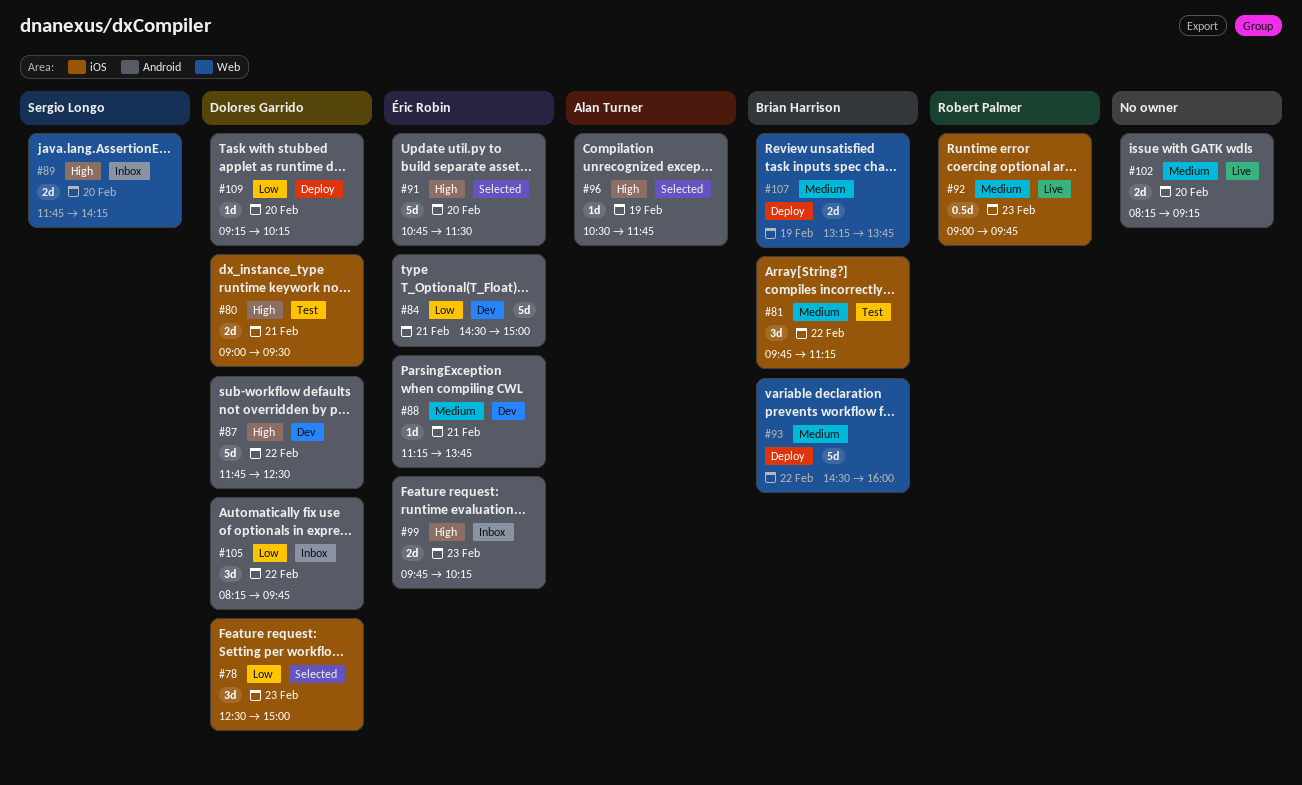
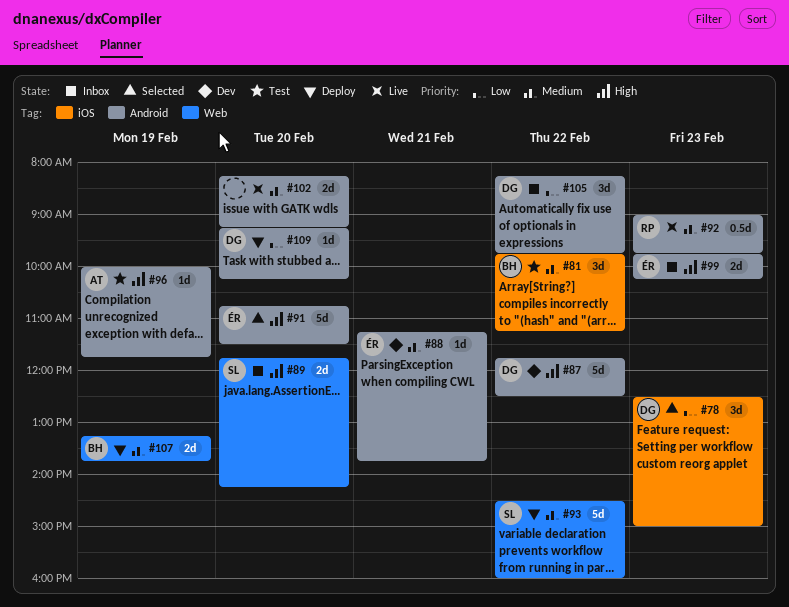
#80: present -> none
#84: present -> none
#92, label: iOS -> Android
#93, owner: Brian Harrison -> Sergio Longo
#96, status: Selected -> Test
#96, begins: 10:30 -> 10:00

